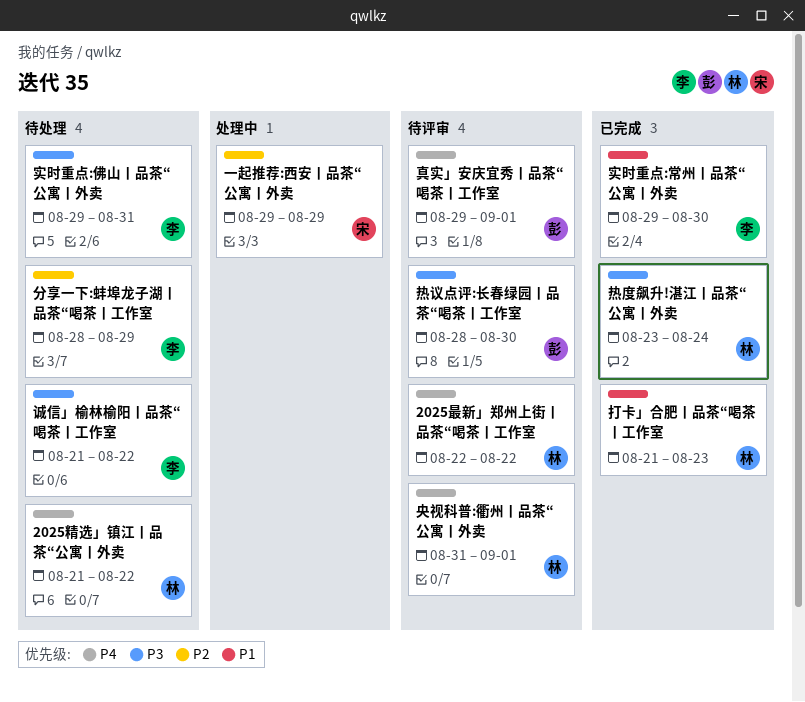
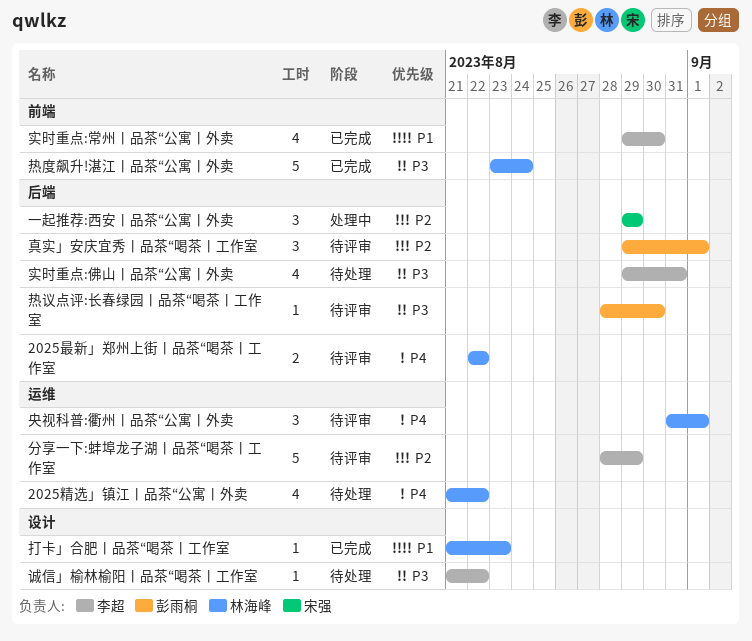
分享一下:蚌埠龙子湖丨品茶“喝茶丨工作室, status: 待处理 -> 待评审
真实」安庆宜秀丨品茶“喝茶丨工作室, priority: P4 -> P2

